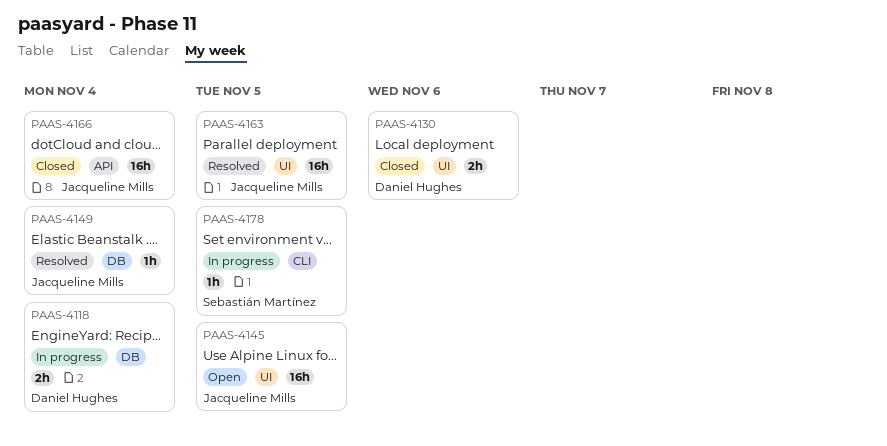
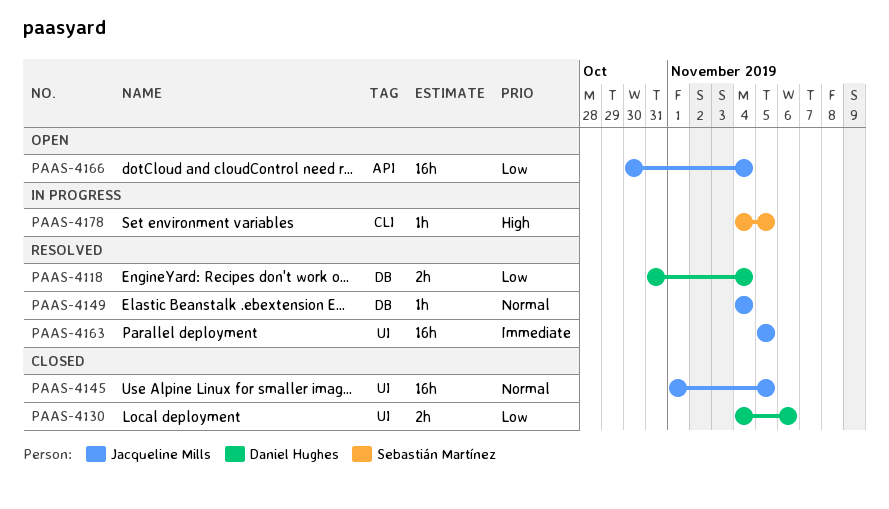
PAAS-4118, status: In progress -> Resolved
PAAS-4145, status: Open -> Closed
PAAS-4166, status: Closed -> Open

